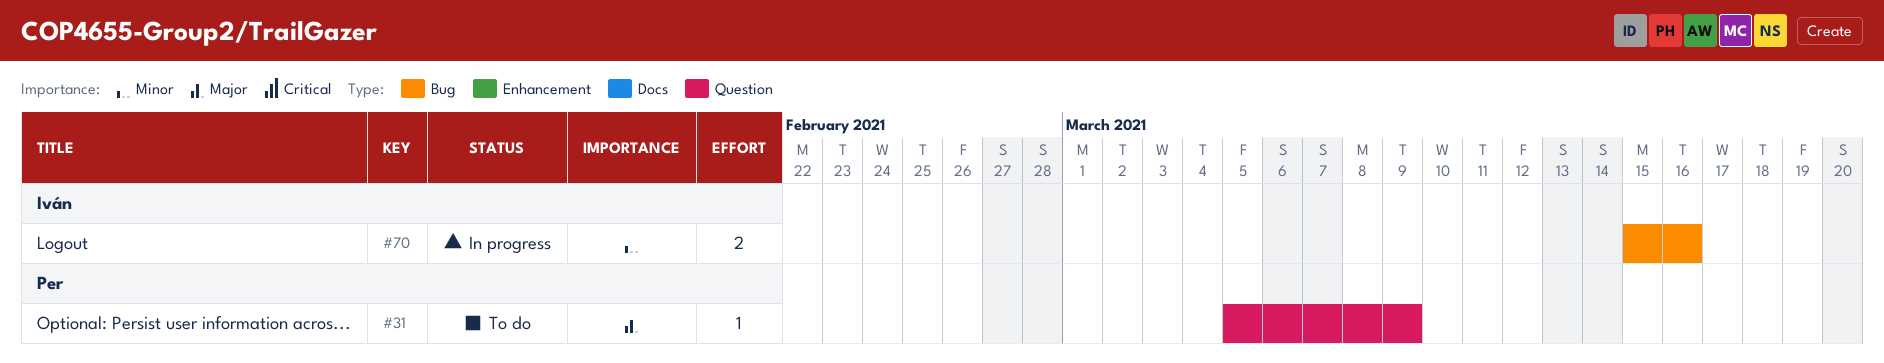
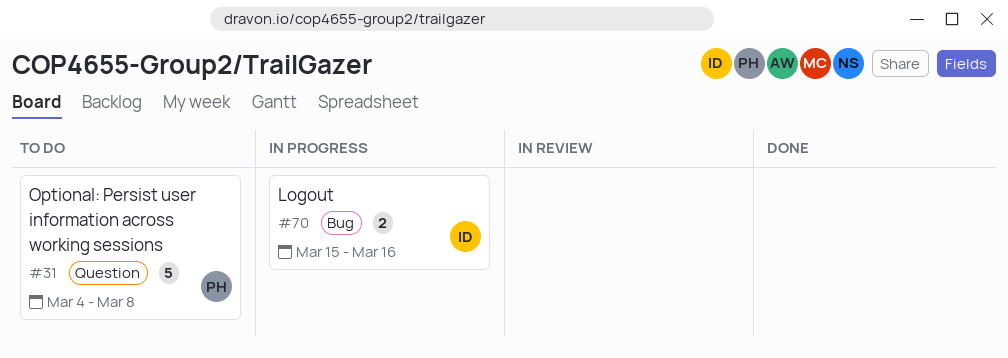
#31, estimate: 1 -> 5
#31, start: Mar 5 -> Mar 4
#31, due: Mar 9 -> Mar 8

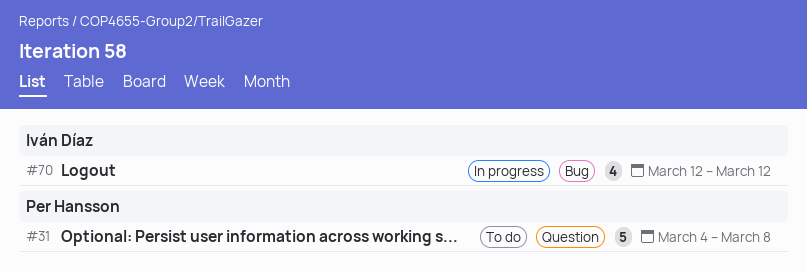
#70, estimate: 2 -> 4
#70, start: Mar 15 -> Mar 12
#70, due: Mar 16 -> Mar 12

